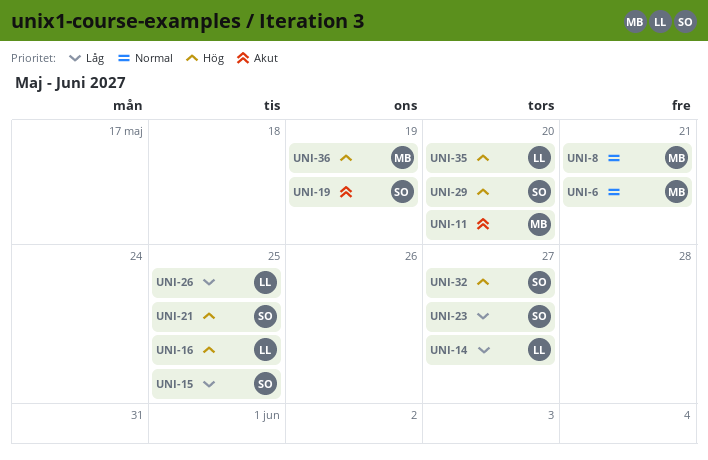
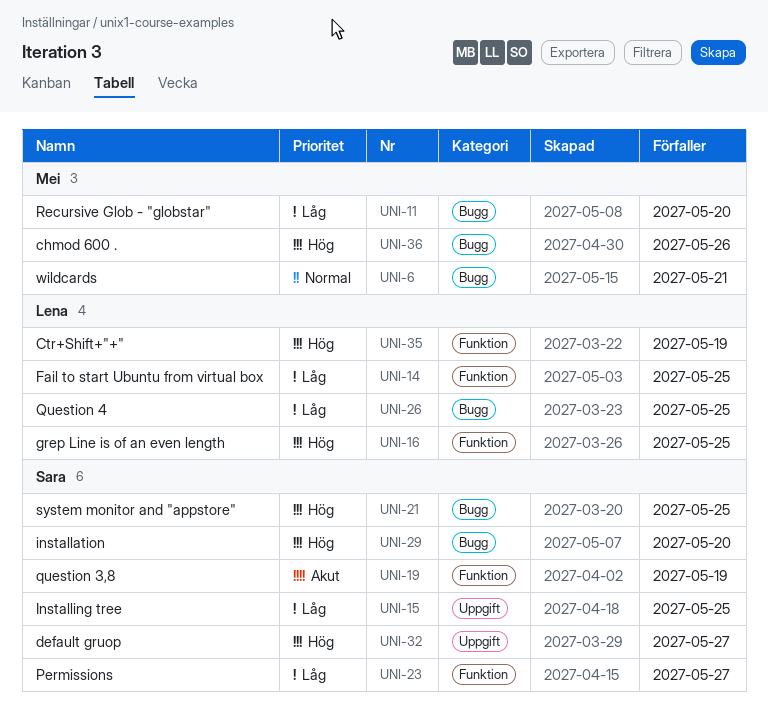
UNI-8: present -> none
UNI-11, priority: Akut -> Låg
UNI-14, due: May 27 -> May 25
UNI-35, due: May 20 -> May 19
UNI-36, due: May 19 -> May 26

